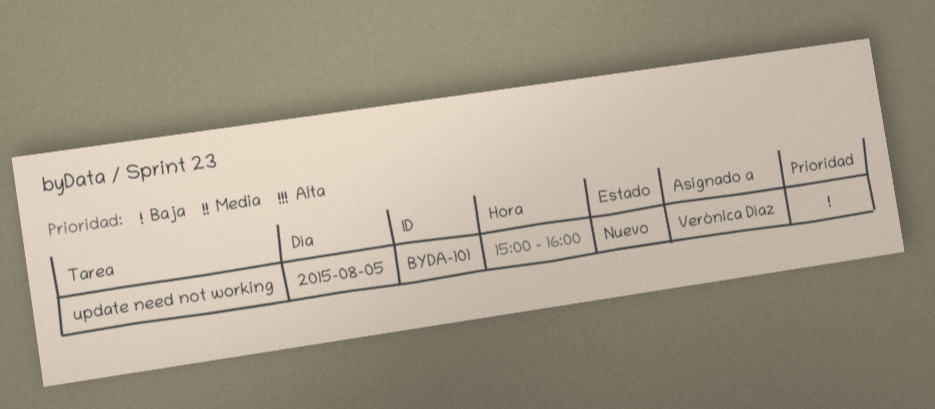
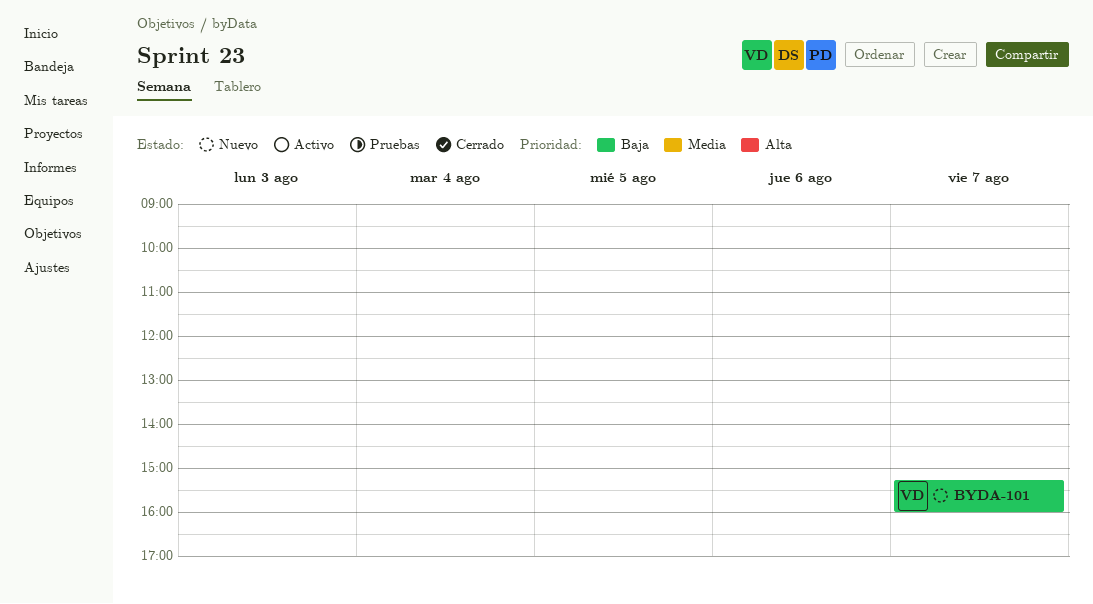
BYDA-101, day: Aug 5 -> Aug 7
BYDA-101, begins: 15:00 -> 15:15

